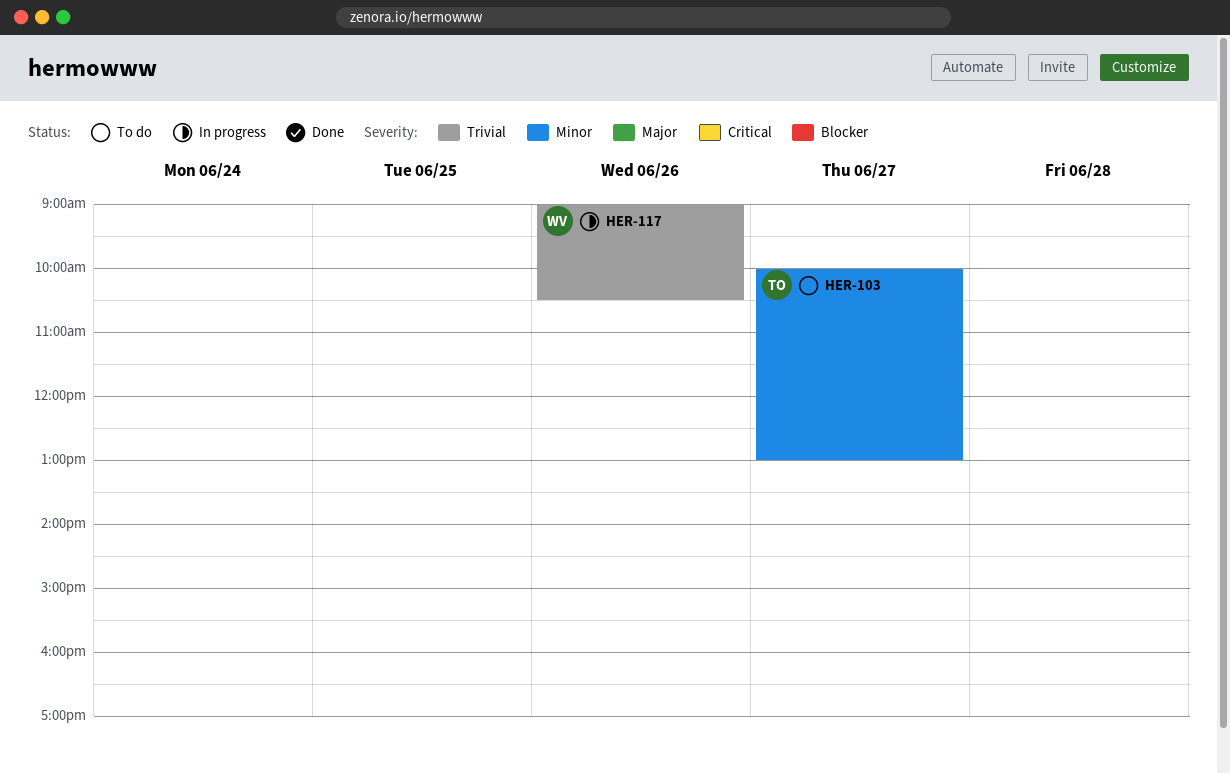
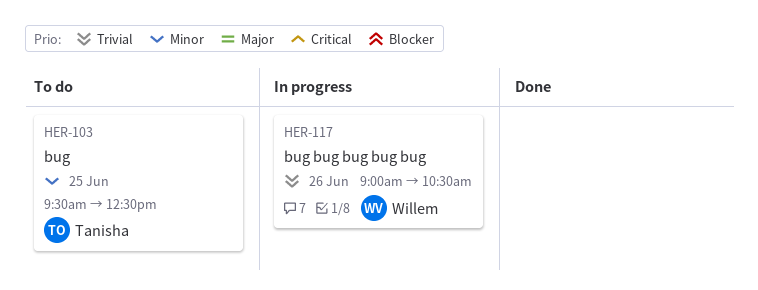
HER-103, day: Jun 27 -> Jun 25
HER-103, begins: 10:00 -> 09:30
HER-103, ends: 13:00 -> 12:30

